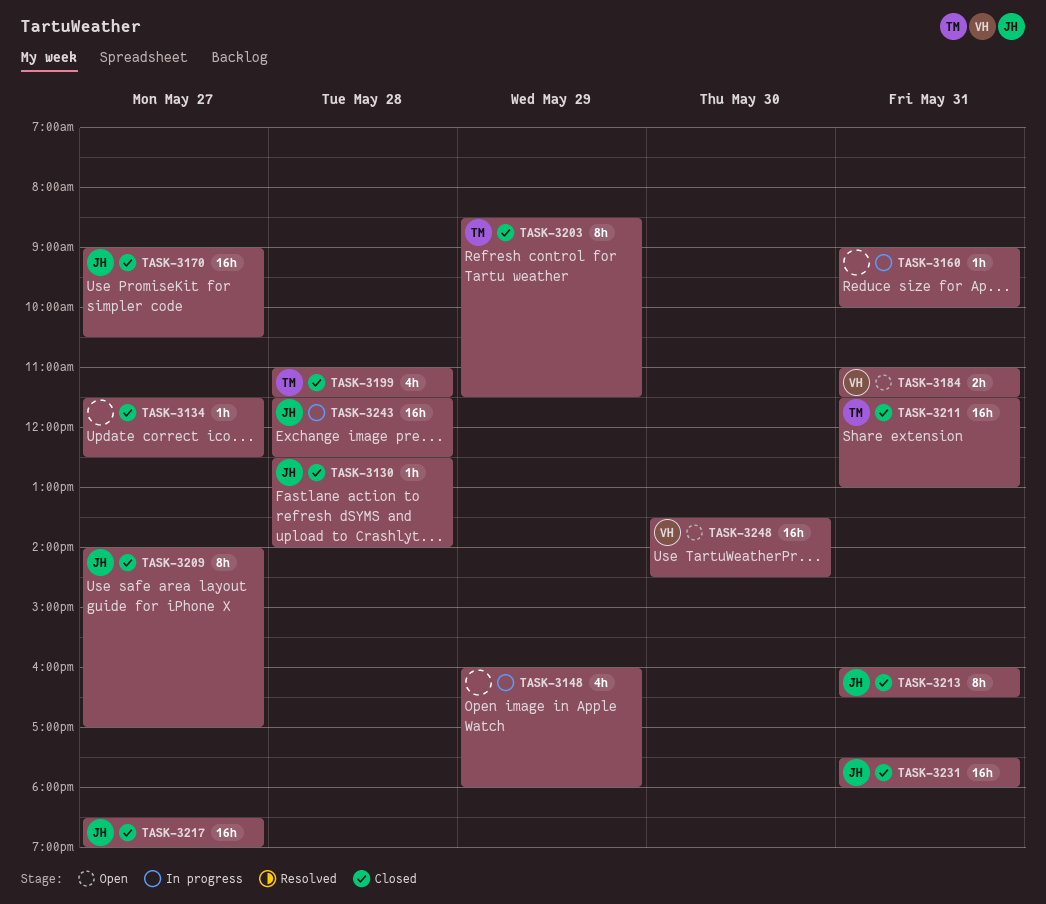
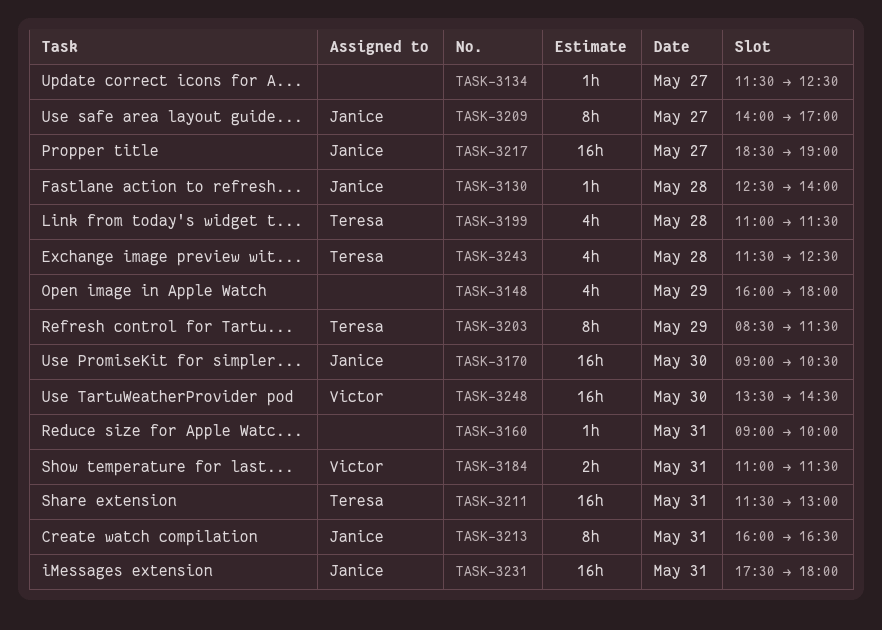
TASK-3170, day: May 27 -> May 30
TASK-3243, owner: Janice -> Teresa
TASK-3243, estimate: 16h -> 4h

